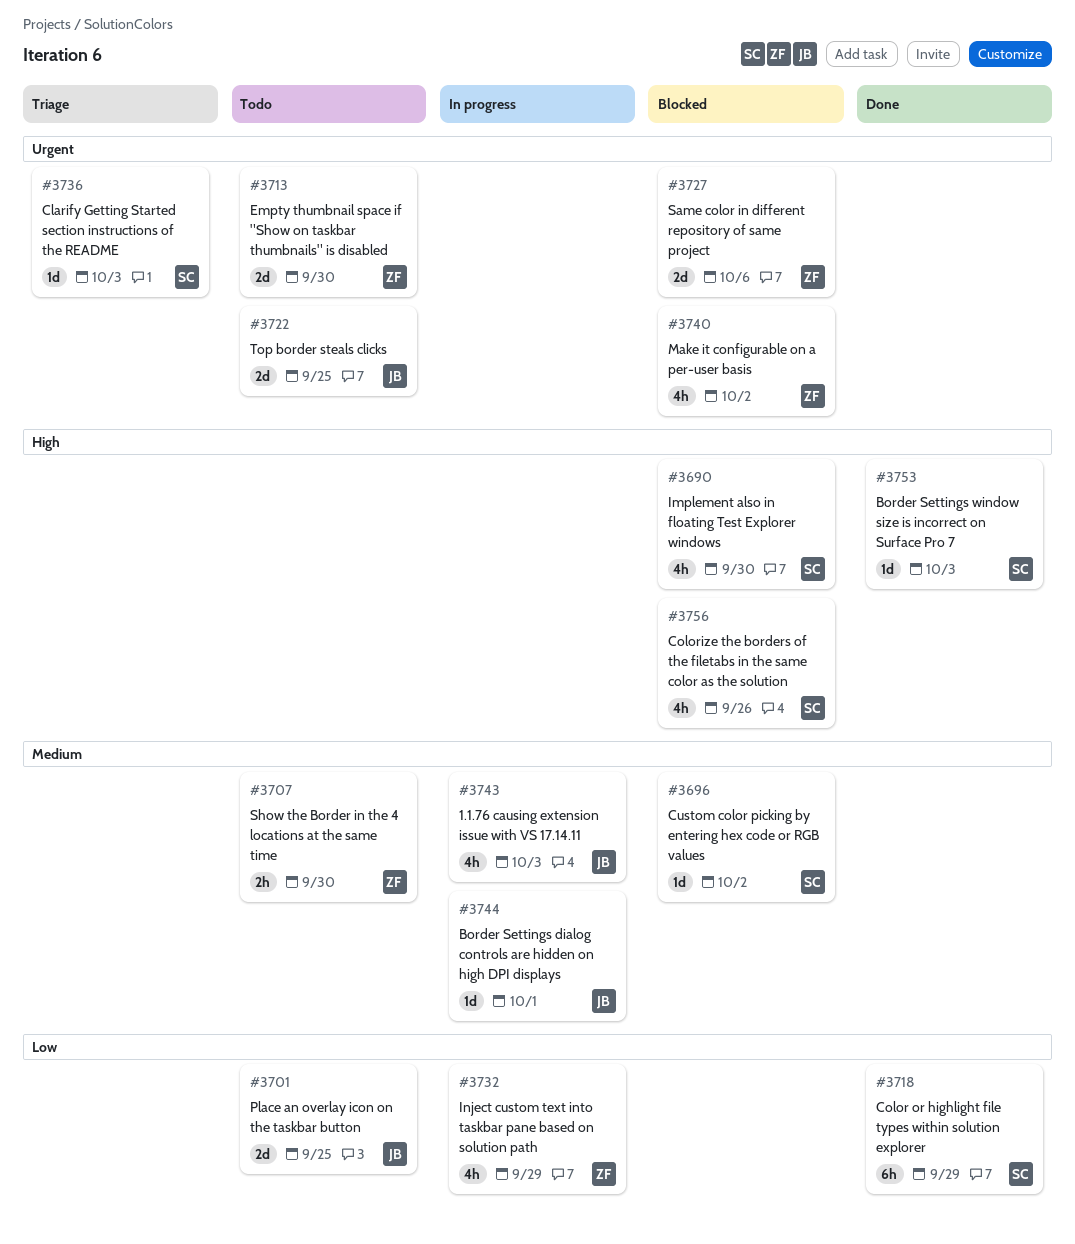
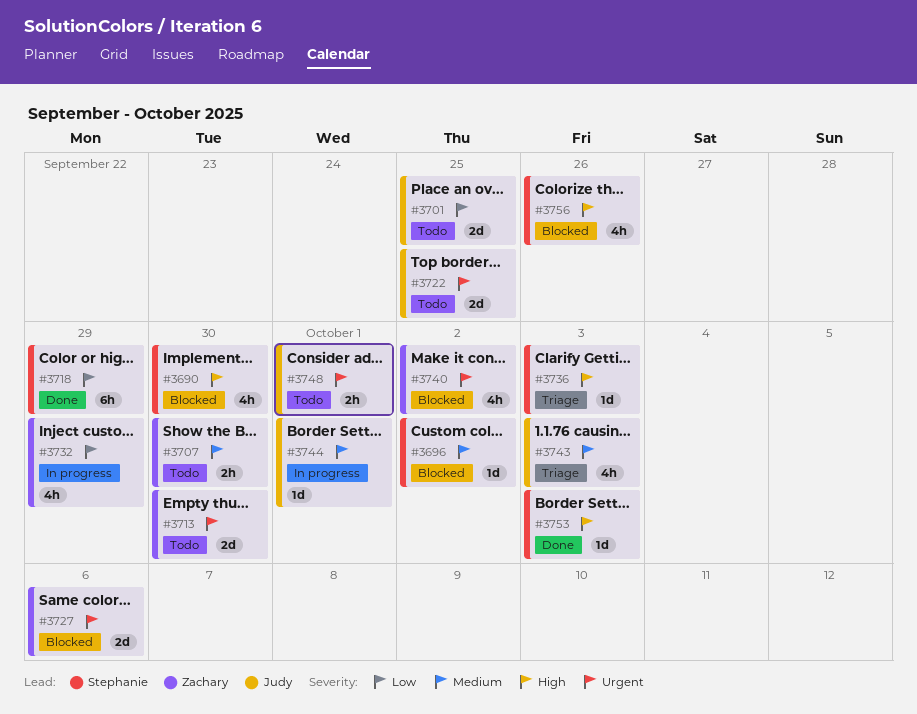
#3736, priority: Urgent -> High
#3743, status: In progress -> Triage
#3748: none -> present

